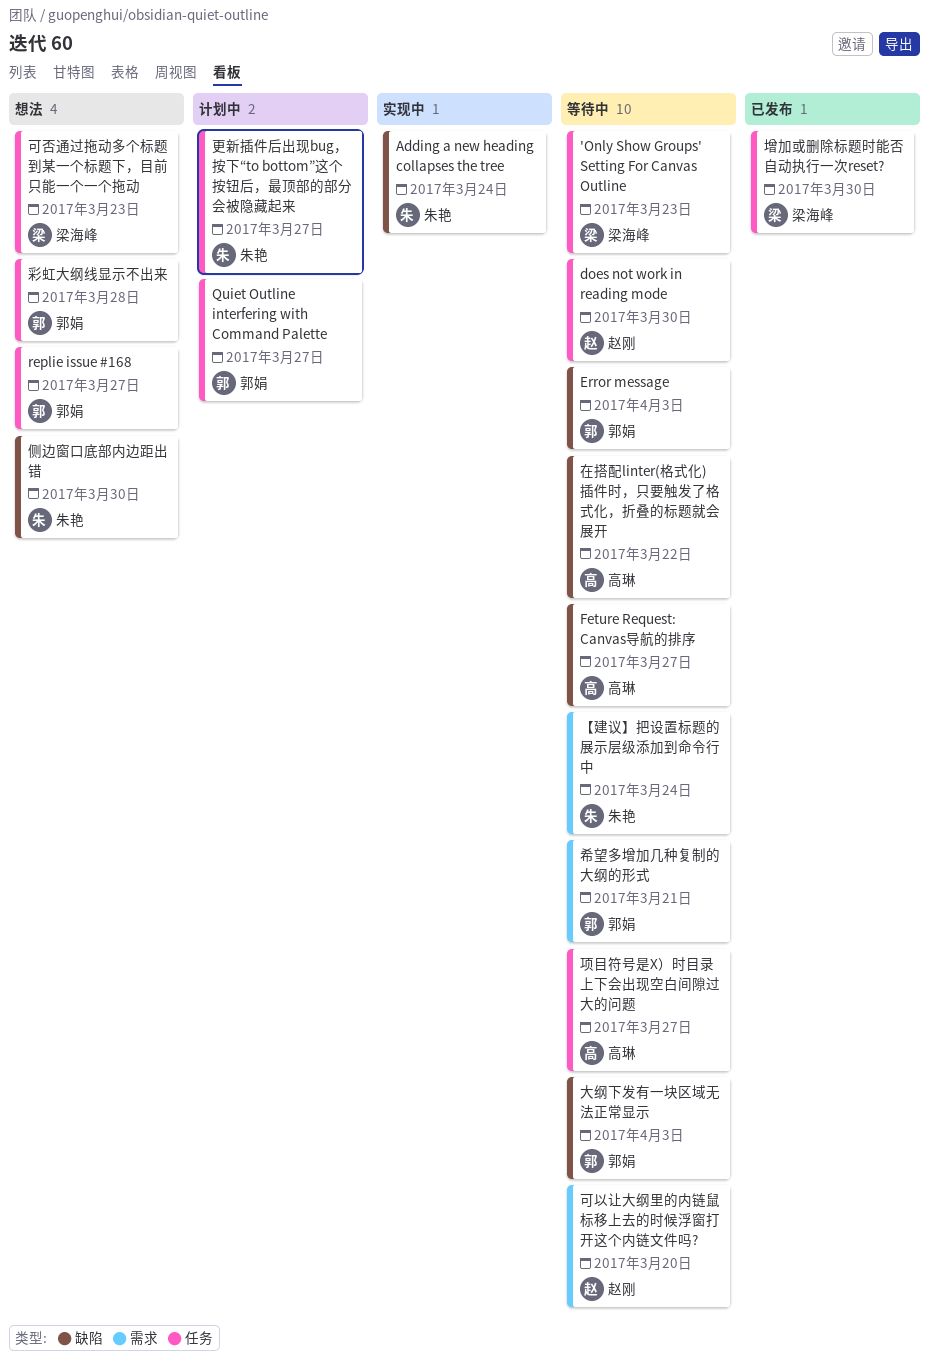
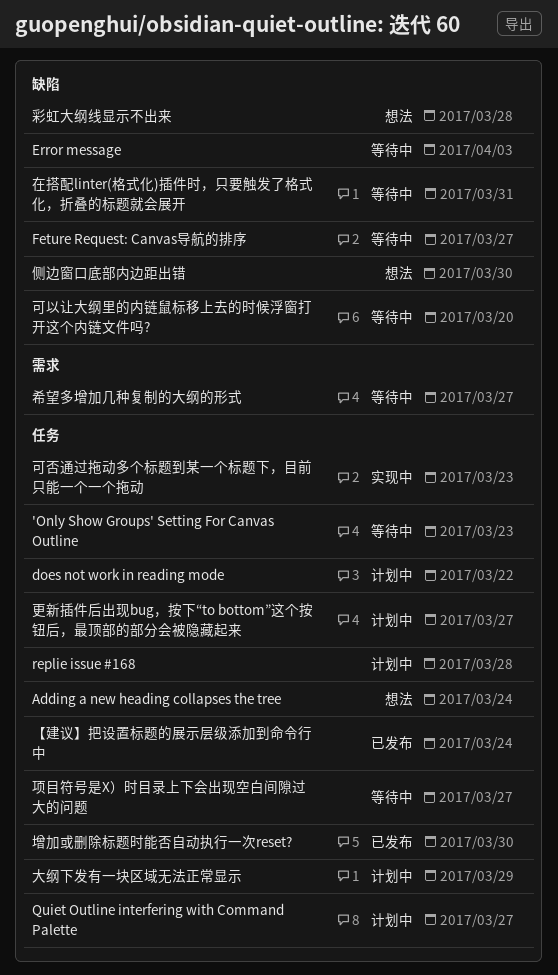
Adding a new heading collapses the tree, status: 实现中 -> 想法
Adding a new heading collapses the tree, label: 缺陷 -> 任务
does not work in reading mode, status: 等待中 -> 计划中
does not work in reading mode, due: Mar 30 -> Mar 22
replie issue #168, status: 想法 -> 计划中
replie issue #168, due: Mar 27 -> Mar 28
【建议】把设置标题的展示层级添加到命令行中, status: 等待中 -> 已发布
【建议】把设置标题的展示层级添加到命令行中, label: 需求 -> 任务
可以让大纲里的内链鼠标移上去的时候浮窗打开这个内链文件吗?, label: 需求 -> 缺陷
可否通过拖动多个标题到某一个标题下，目前只能一个一个拖动, status: 想法 -> 实现中
在搭配linter(格式化)插件时，只要触发了格式化，折叠的标题就会展开, due: Mar 22 -> Mar 31
大纲下发有一块区域无法正常显示, status: 等待中 -> 计划中
大纲下发有一块区域无法正常显示, label: 缺陷 -> 任务
大纲下发有一块区域无法正常显示, due: Apr 3 -> Mar 29
希望多增加几种复制的大纲的形式, due: Mar 21 -> Mar 27
彩虹大纲线显示不出来, label: 任务 -> 缺陷

